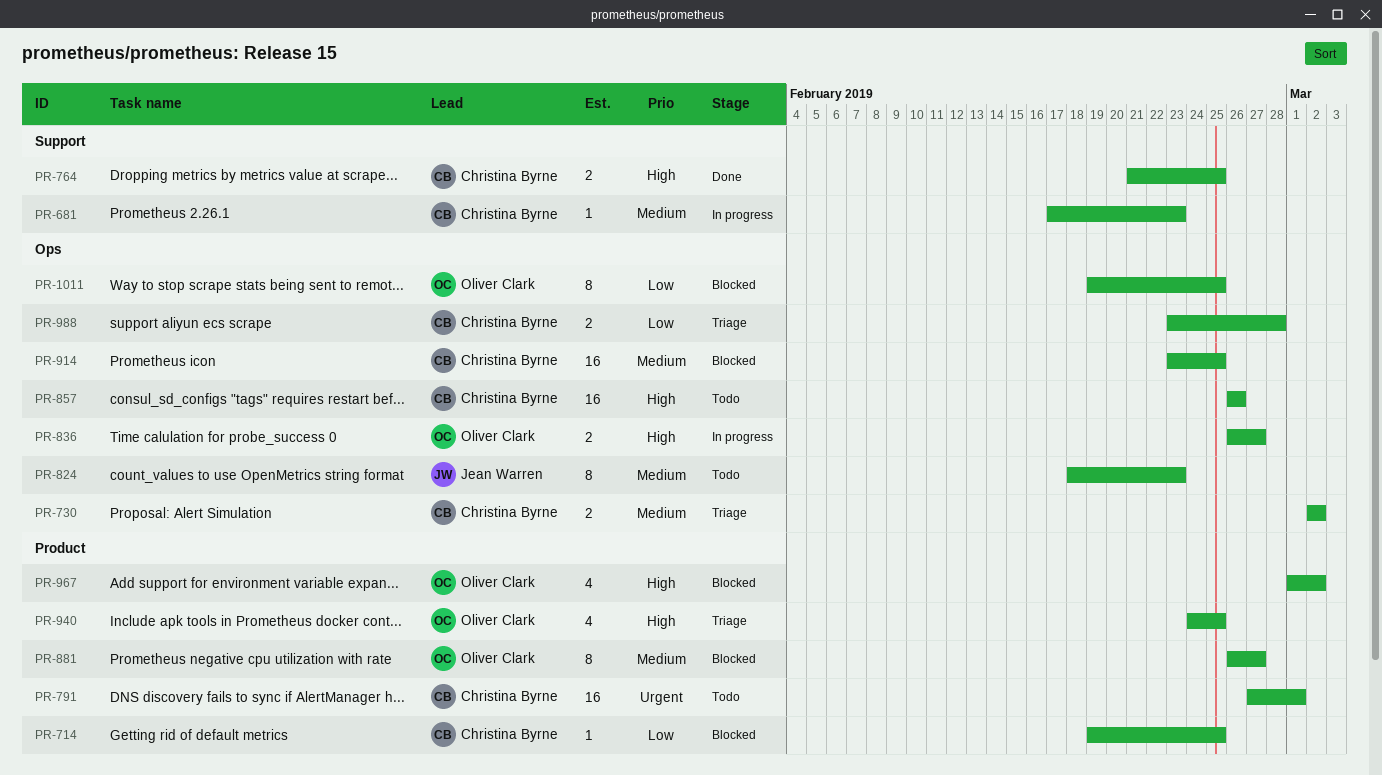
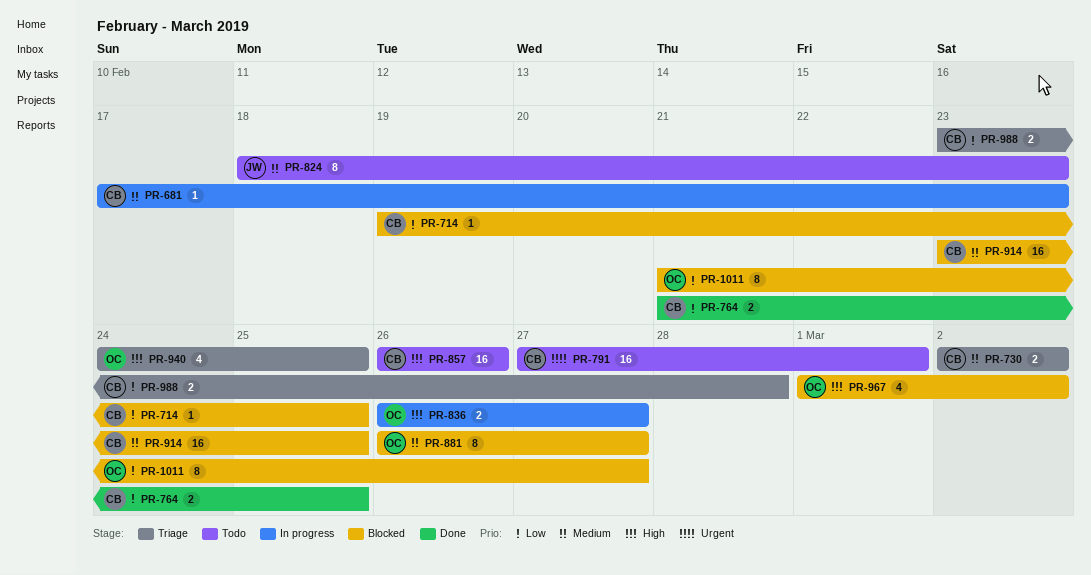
PR-764, priority: High -> Low
PR-1011, start: Feb 19 -> Feb 21
PR-1011, due: Feb 25 -> Feb 27

